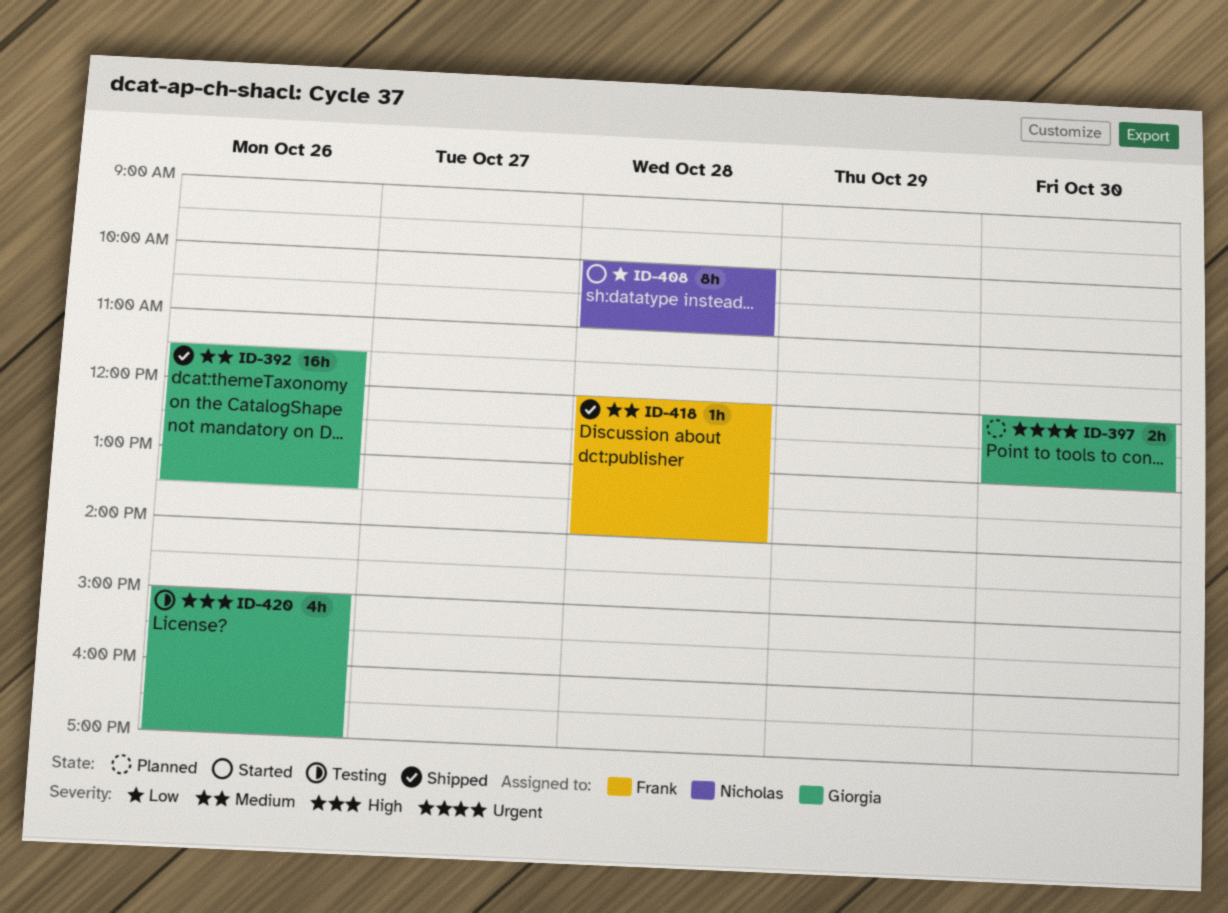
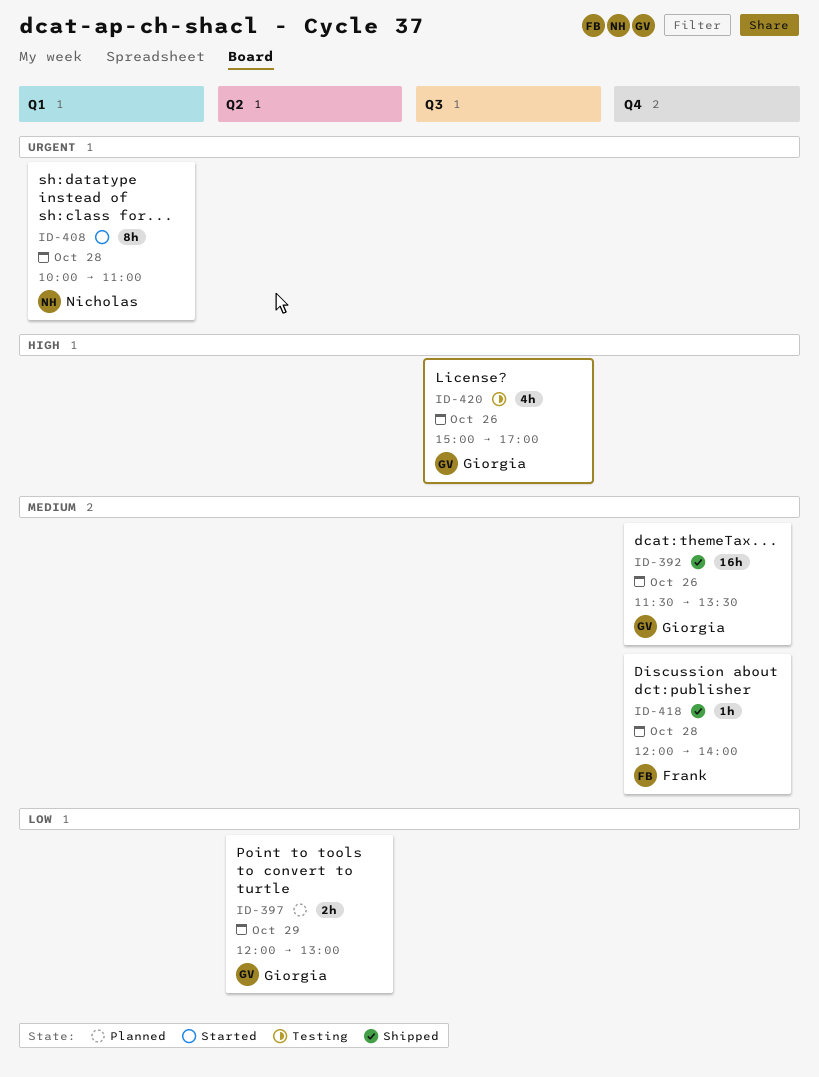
ID-397, priority: Urgent -> Low
ID-397, day: Oct 30 -> Oct 29
ID-408, priority: Low -> Urgent

